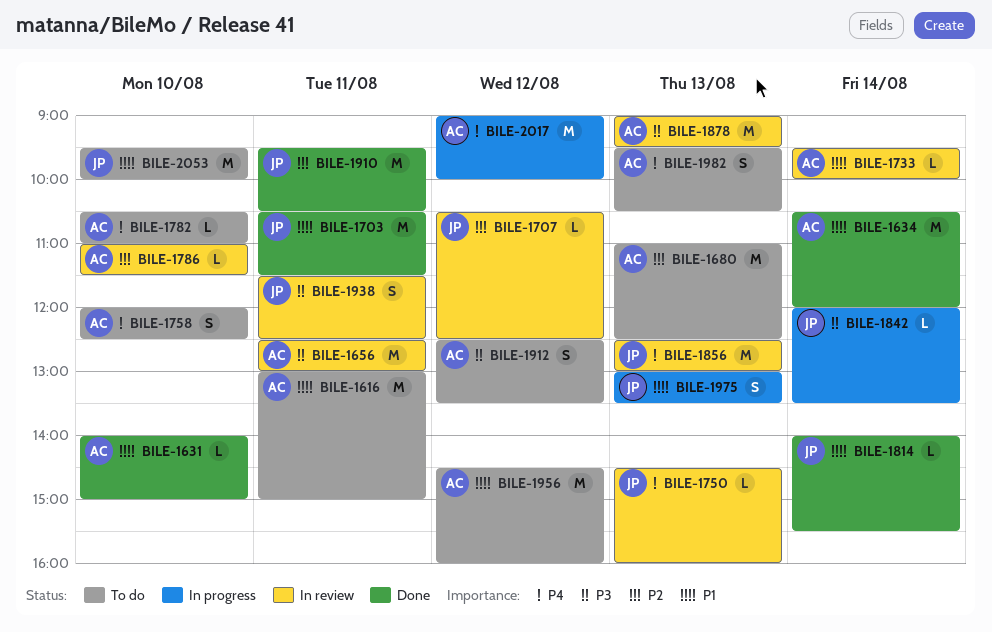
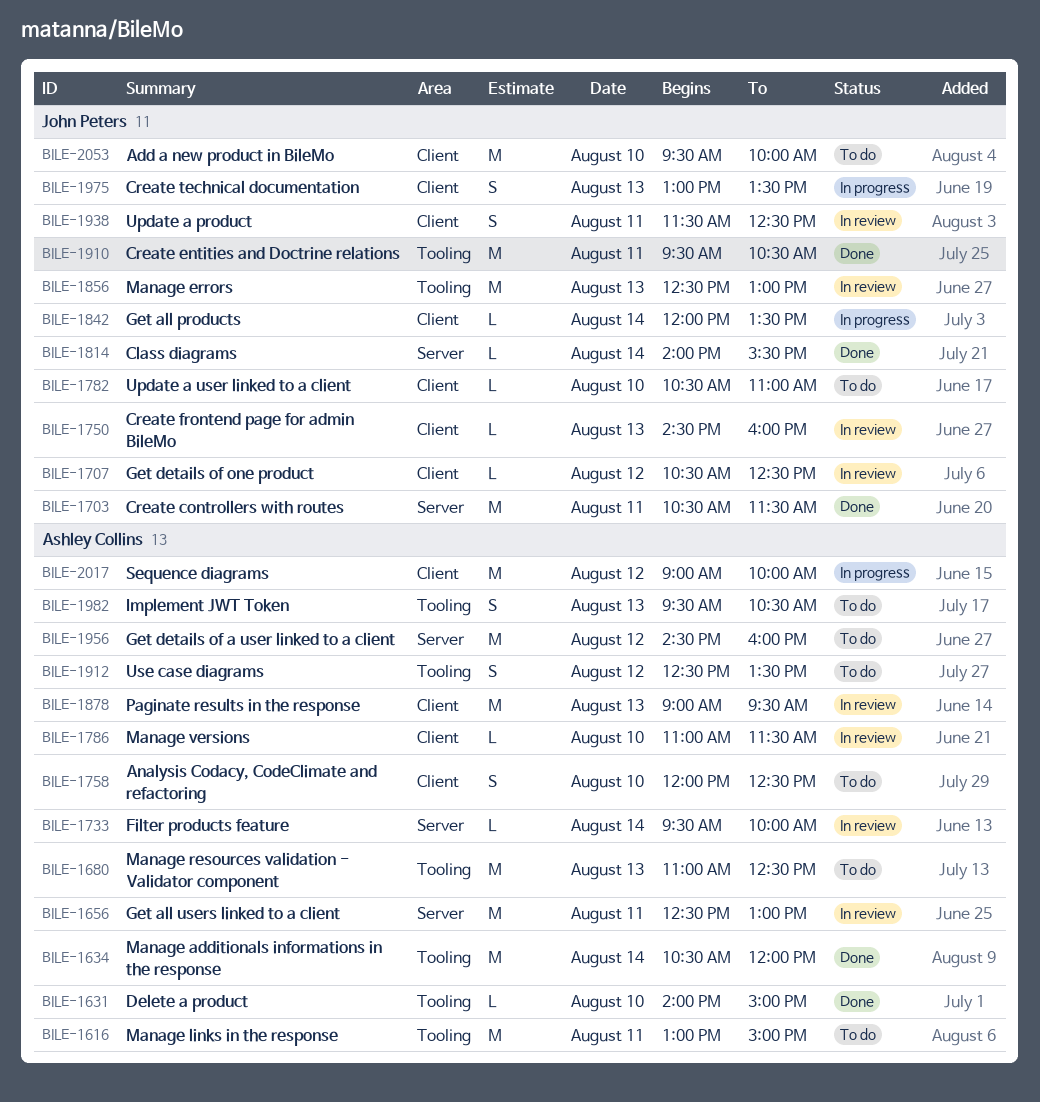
BILE-1782, owner: Ashley Collins -> John Peters

